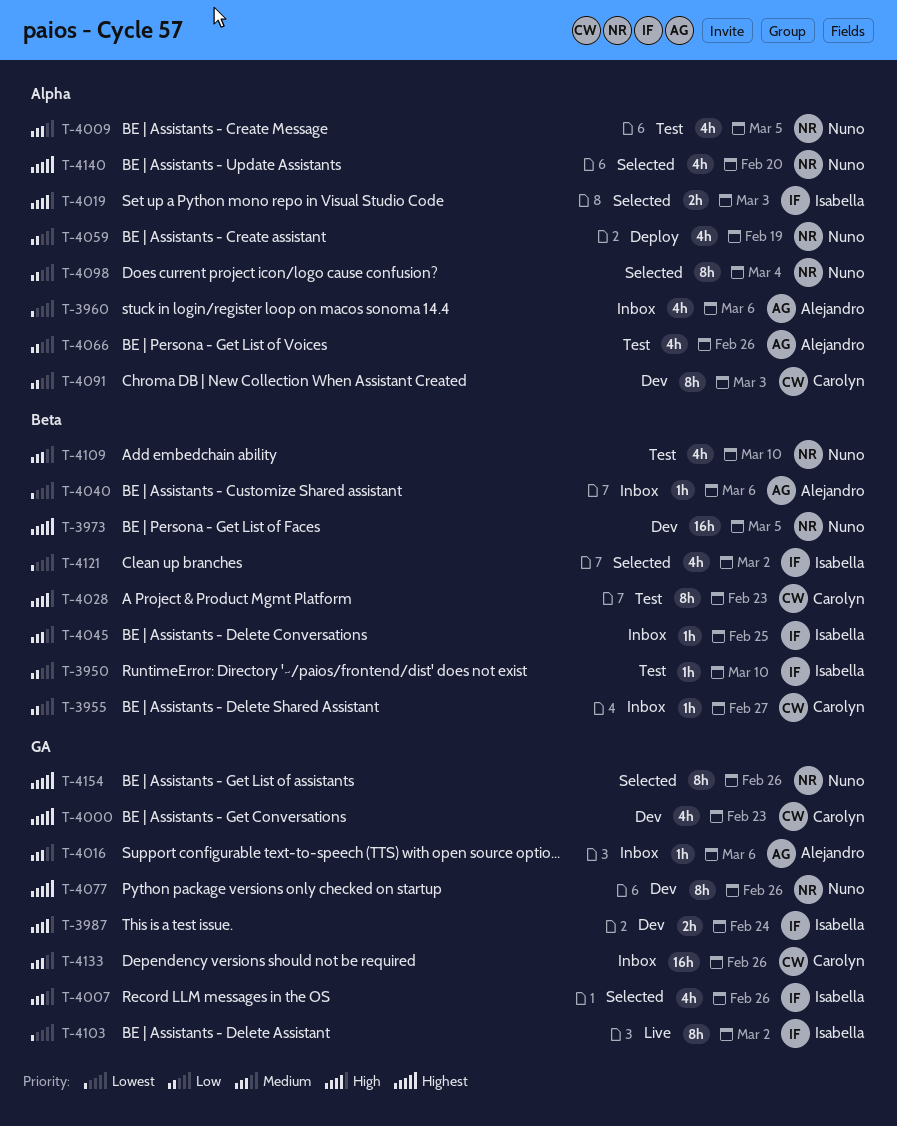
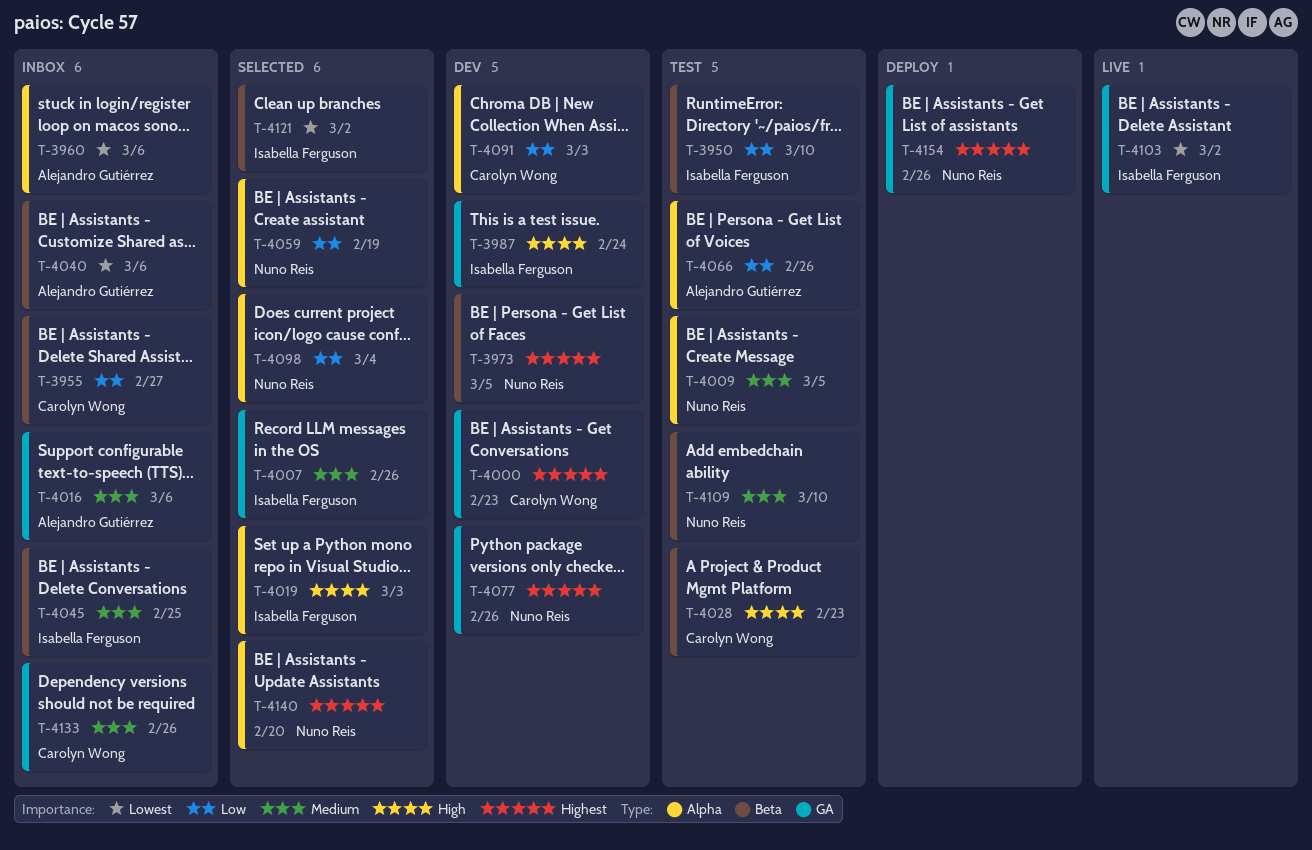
T-4059, status: Deploy -> Selected
T-4154, status: Selected -> Deploy

